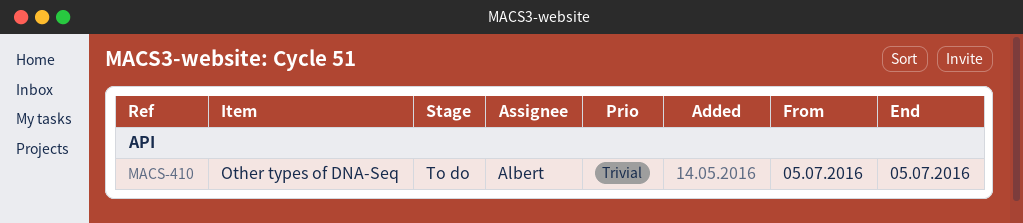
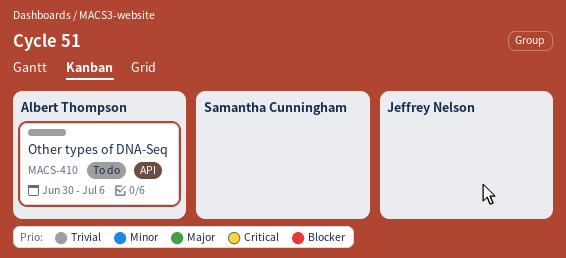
MACS-410, start: Jul 5 -> Jun 30
MACS-410, due: Jul 5 -> Jul 6

